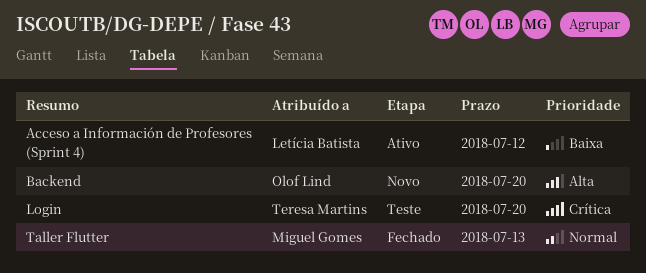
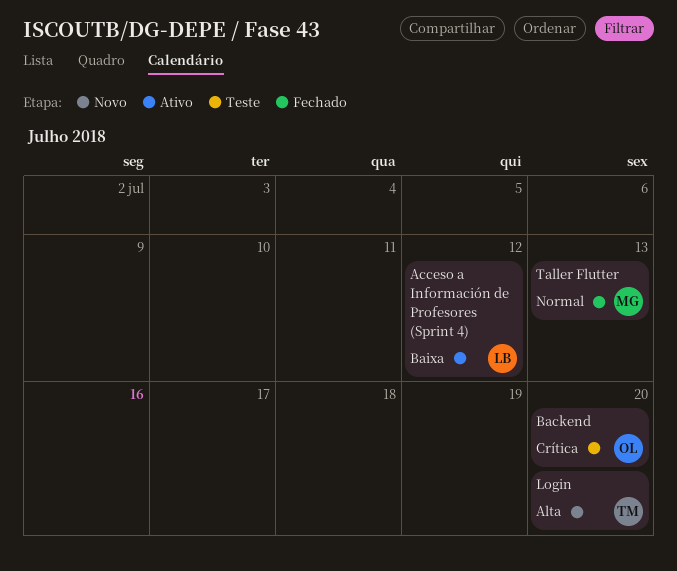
Backend, status: Novo -> Teste
Backend, priority: Alta -> Crítica
Login, status: Teste -> Novo
Login, priority: Crítica -> Alta

